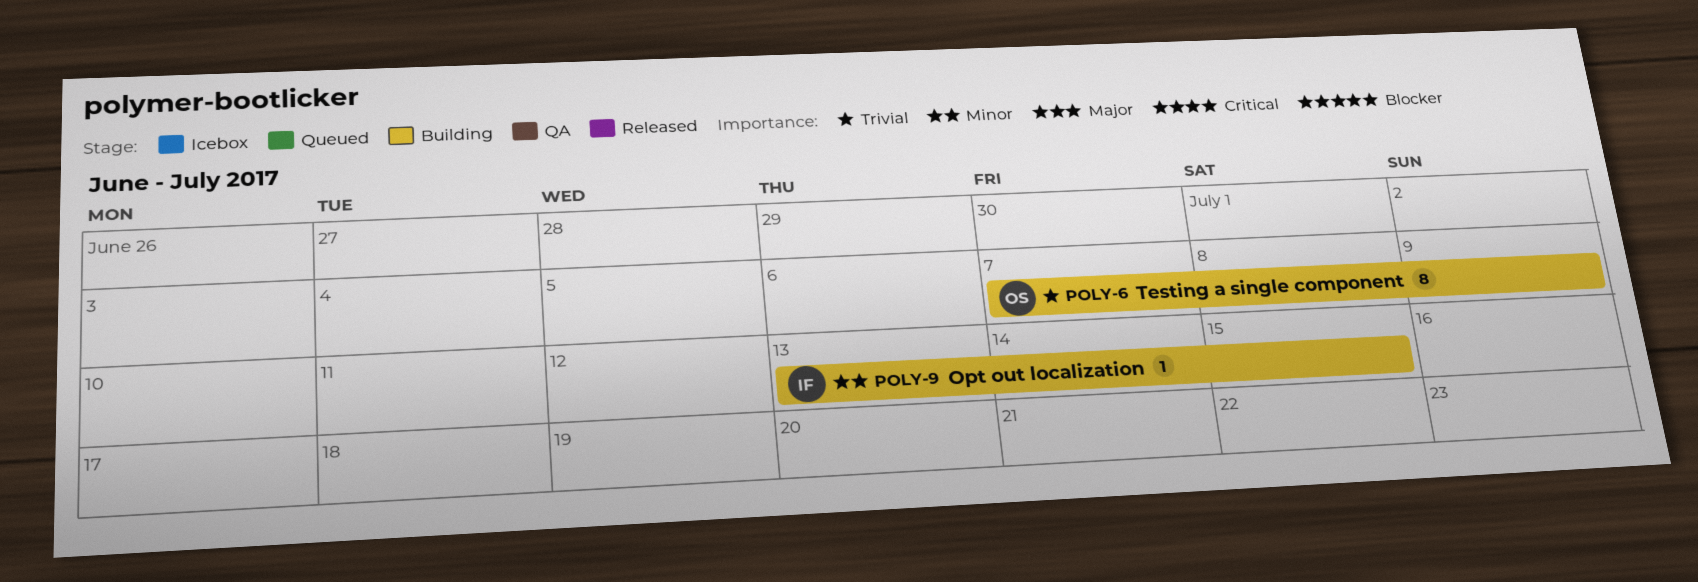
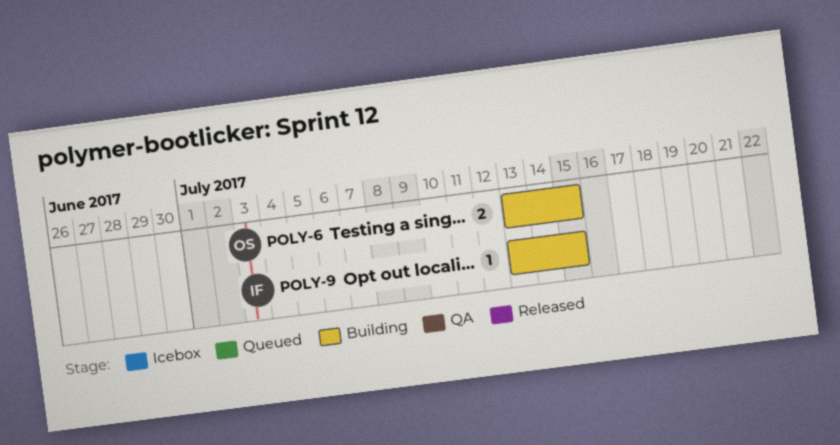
POLY-6, estimate: 8 -> 2
POLY-6, start: Jul 7 -> Jul 13
POLY-6, due: Jul 9 -> Jul 15

